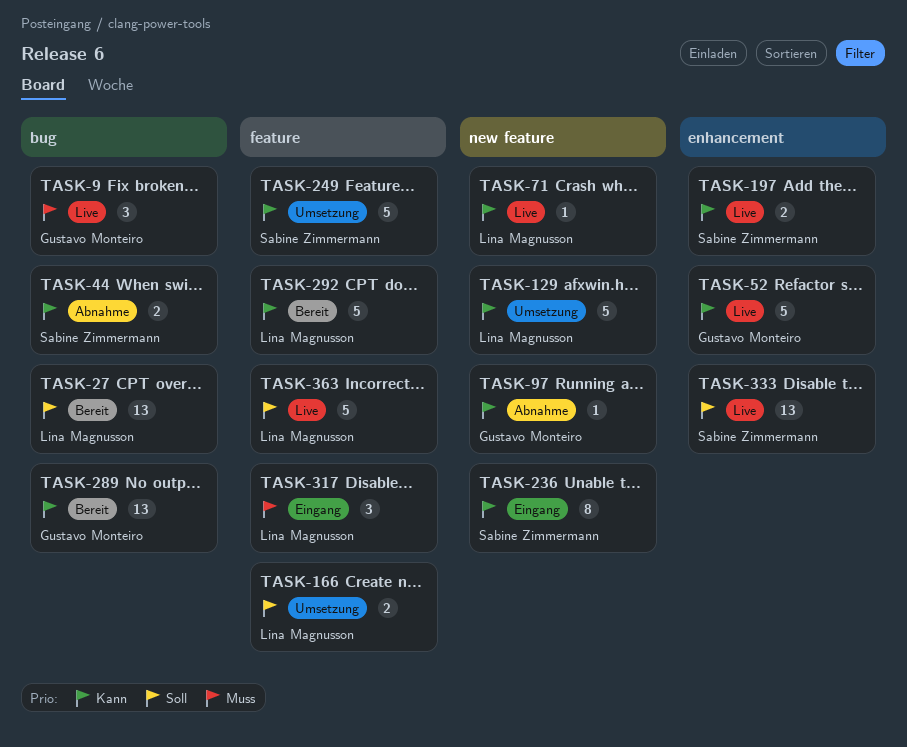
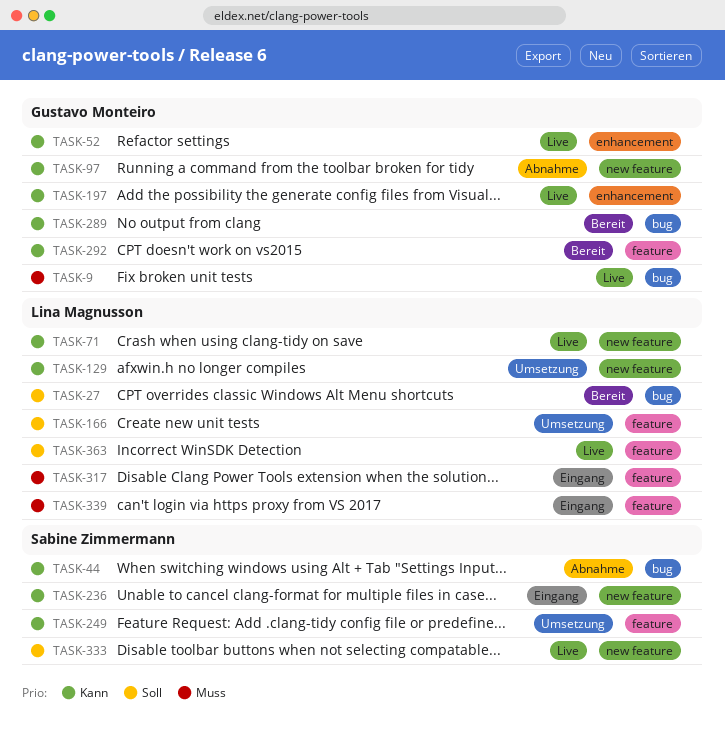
TASK-197, owner: Sabine Zimmermann -> Gustavo Monteiro
TASK-292, owner: Lina Magnusson -> Gustavo Monteiro
TASK-333, label: enhancement -> new feature
TASK-339: none -> present

